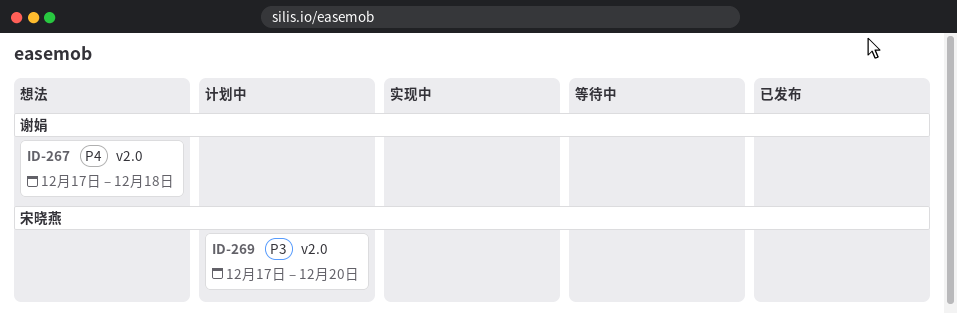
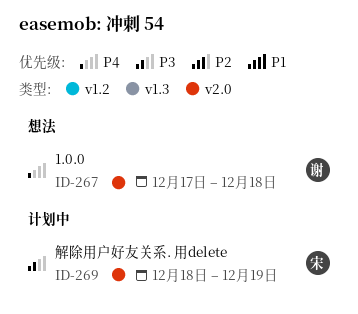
ID-269, start: Dec 17 -> Dec 18
ID-269, due: Dec 20 -> Dec 19

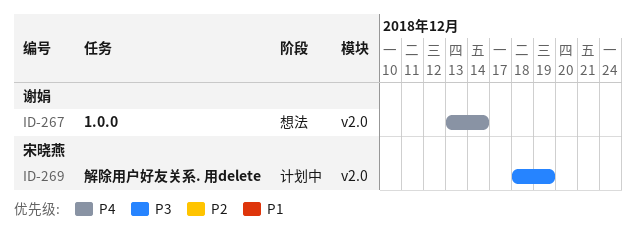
ID-267, start: Dec 17 -> Dec 13
ID-267, due: Dec 18 -> Dec 14

